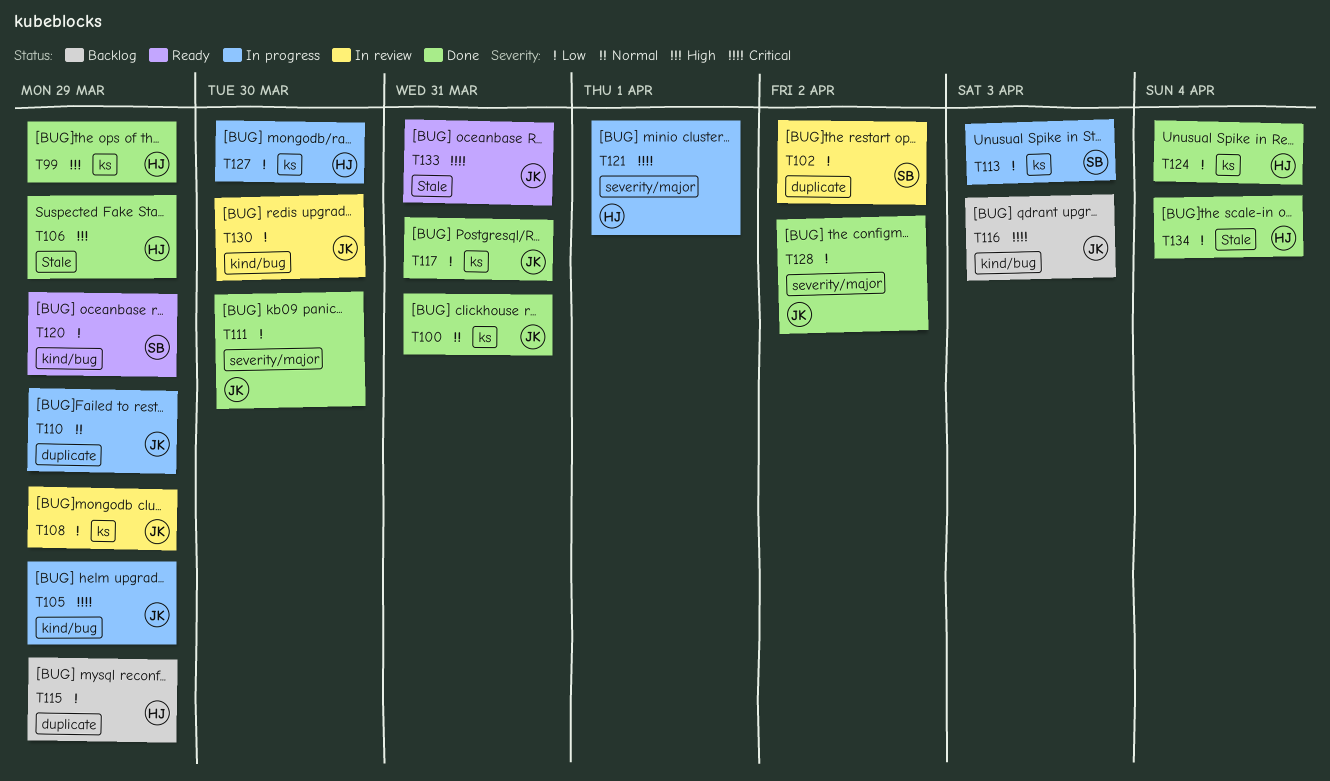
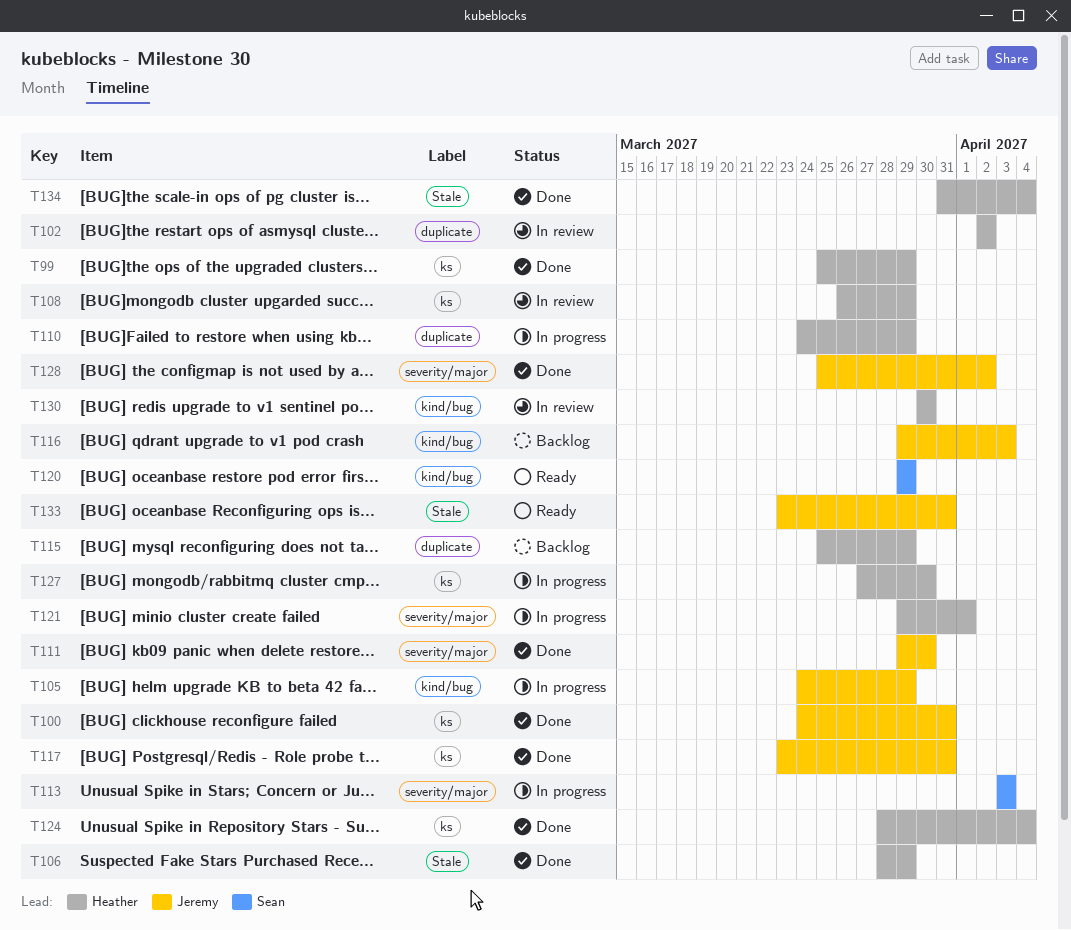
T102, owner: Sean -> Heather
T108, owner: Jeremy -> Heather
T110, owner: Jeremy -> Heather
T113, label: ks -> severity/major
T130, owner: Jeremy -> Heather

